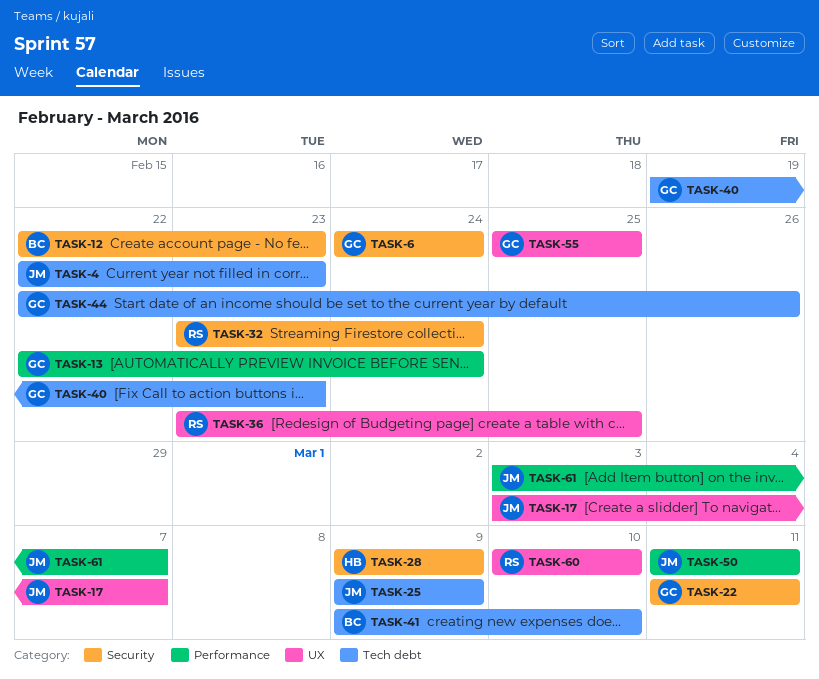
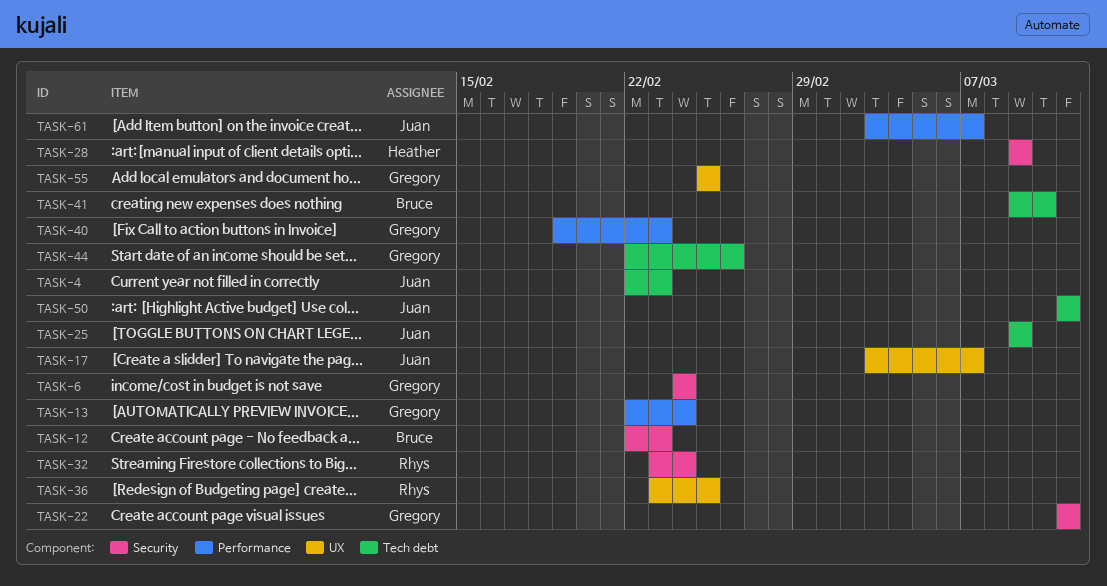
TASK-40, label: Tech debt -> Performance
TASK-50, label: Performance -> Tech debt
TASK-60: present -> none

